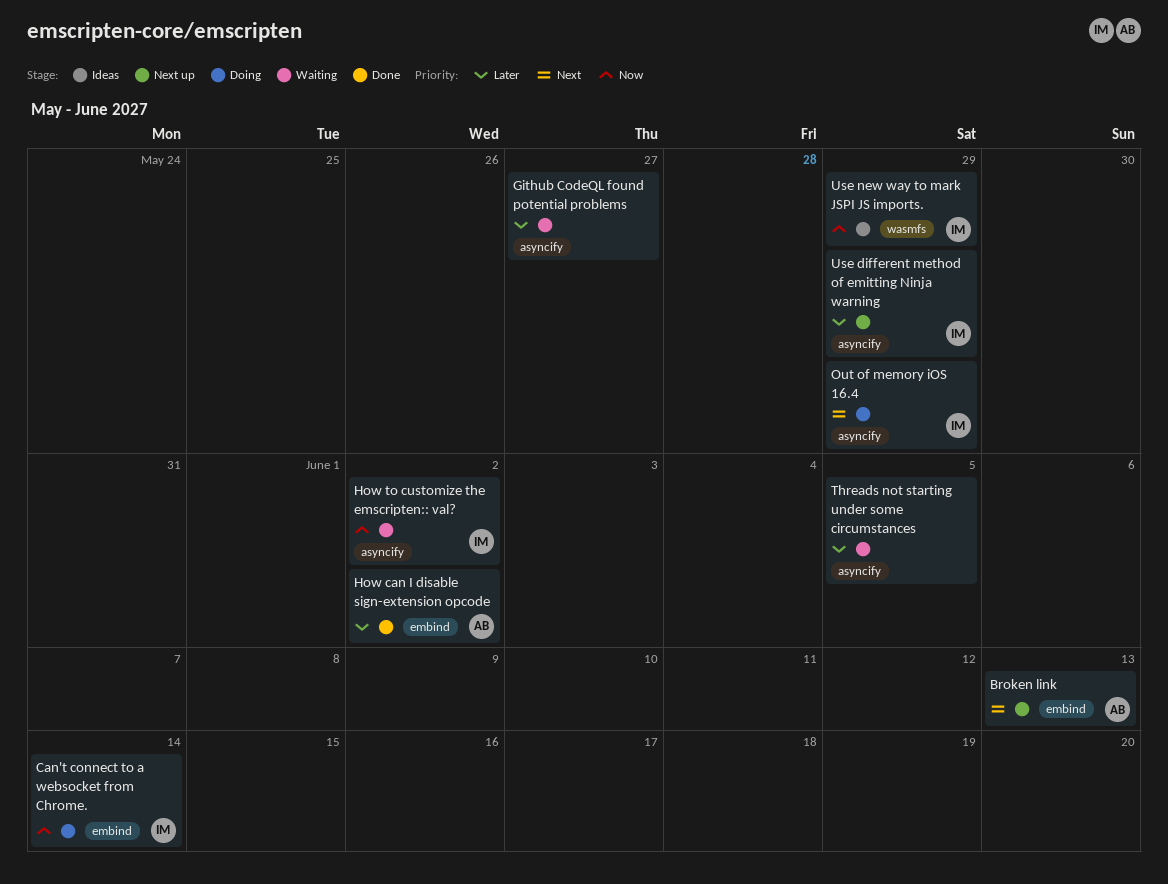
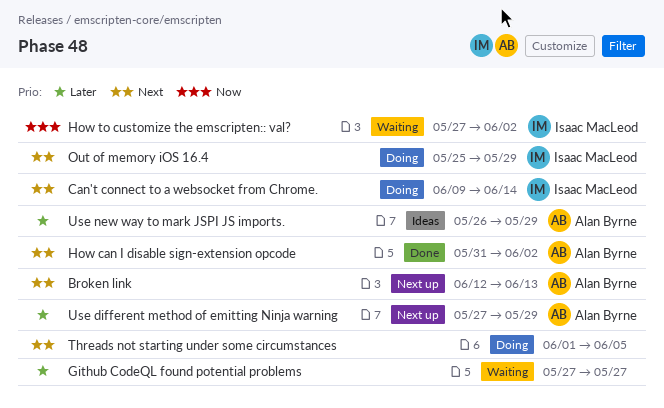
Can't connect to a websocket from Chrome., priority: Now -> Next
How can I disable sign-extension opcode, priority: Later -> Next
Threads not starting under some circumstances, status: Waiting -> Doing
Threads not starting under some circumstances, priority: Later -> Next
Use different method of emitting Ninja warning, owner: Isaac MacLeod -> Alan Byrne
Use new way to mark JSPI JS imports., owner: Isaac MacLeod -> Alan Byrne
Use new way to mark JSPI JS imports., priority: Now -> Later

